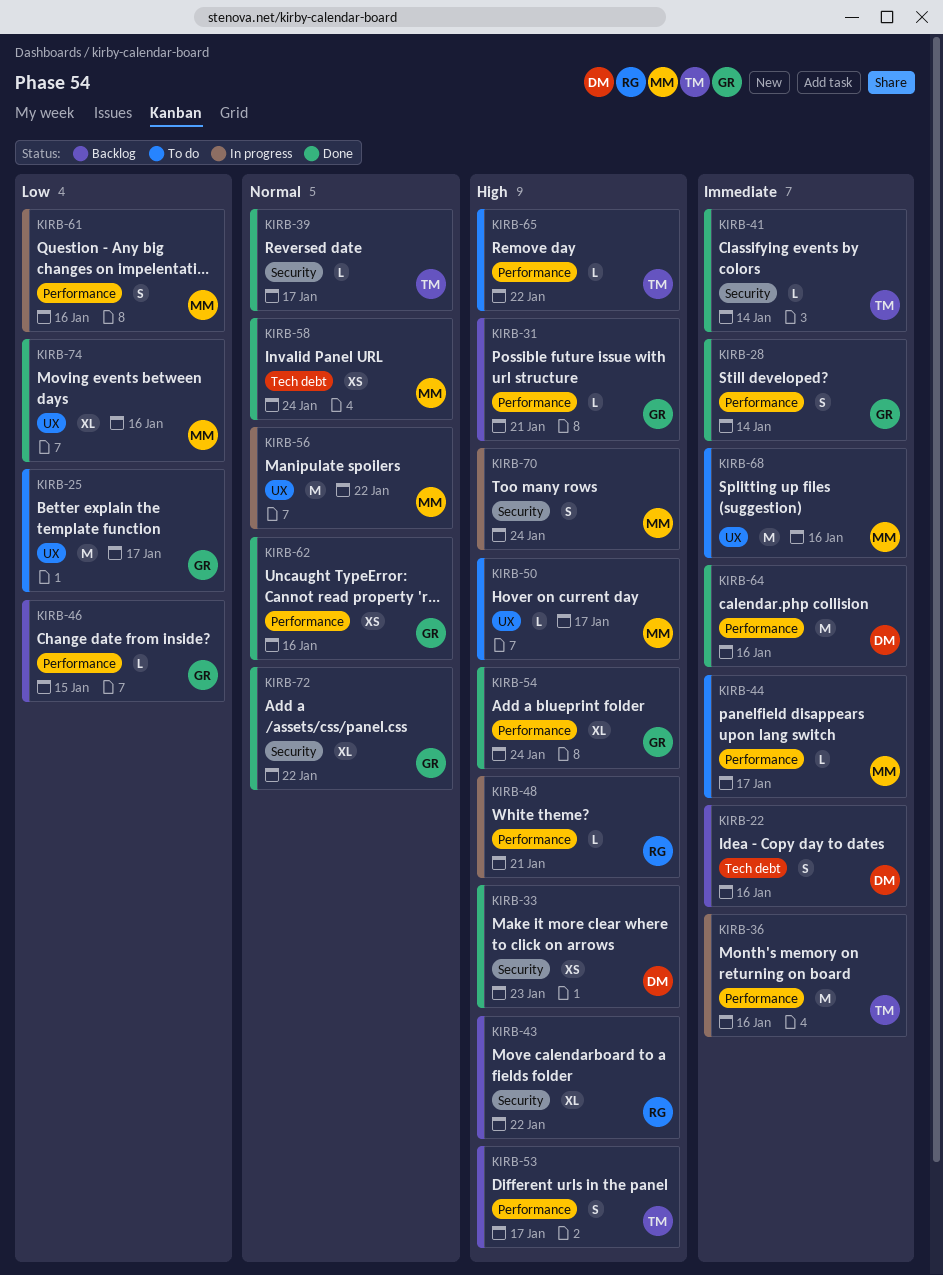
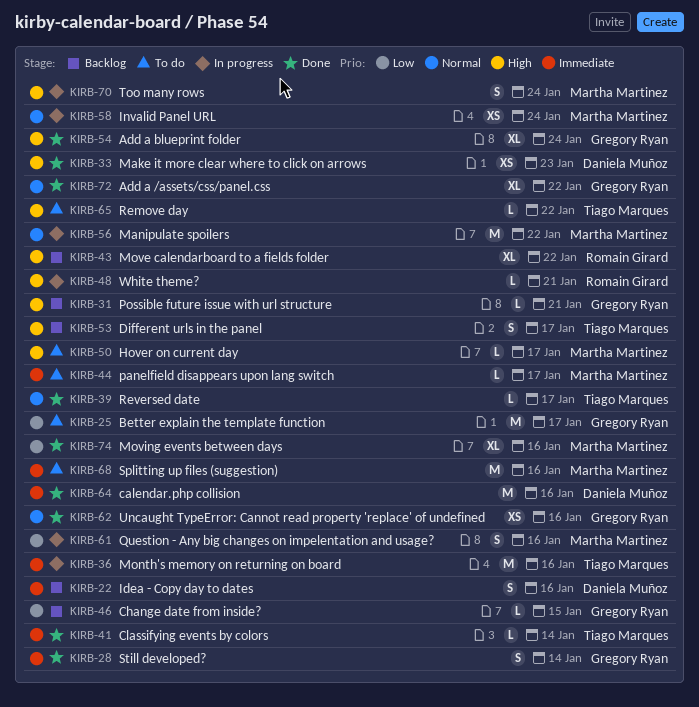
KIRB-58, status: Done -> In progress

